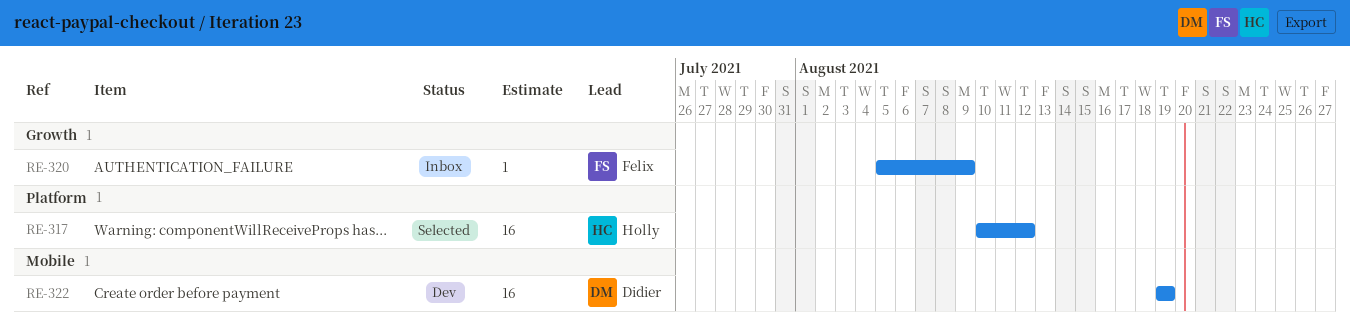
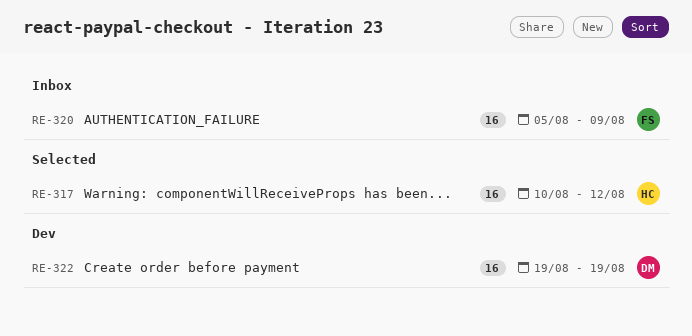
RE-320, estimate: 1 -> 16

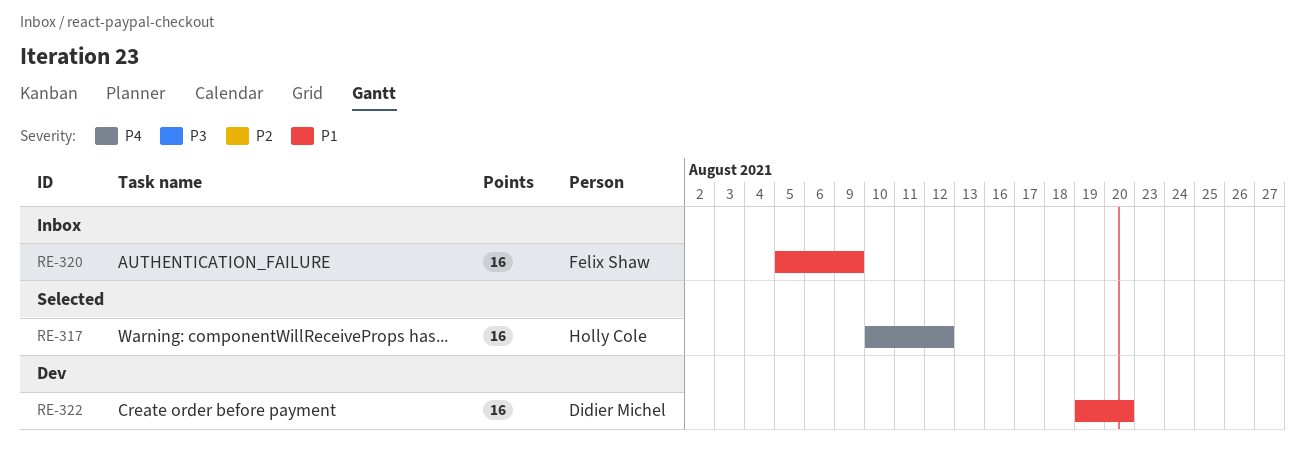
RE-322, due: Aug 19 -> Aug 20

